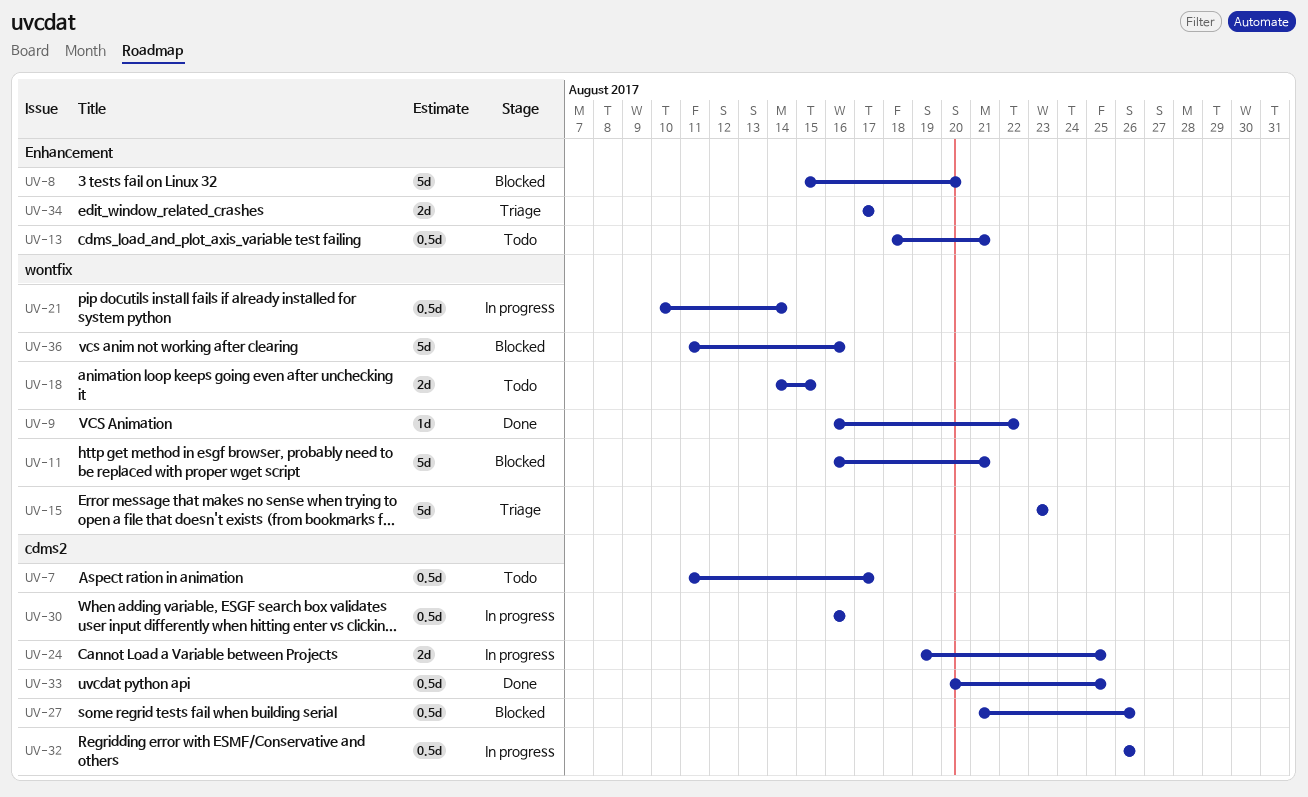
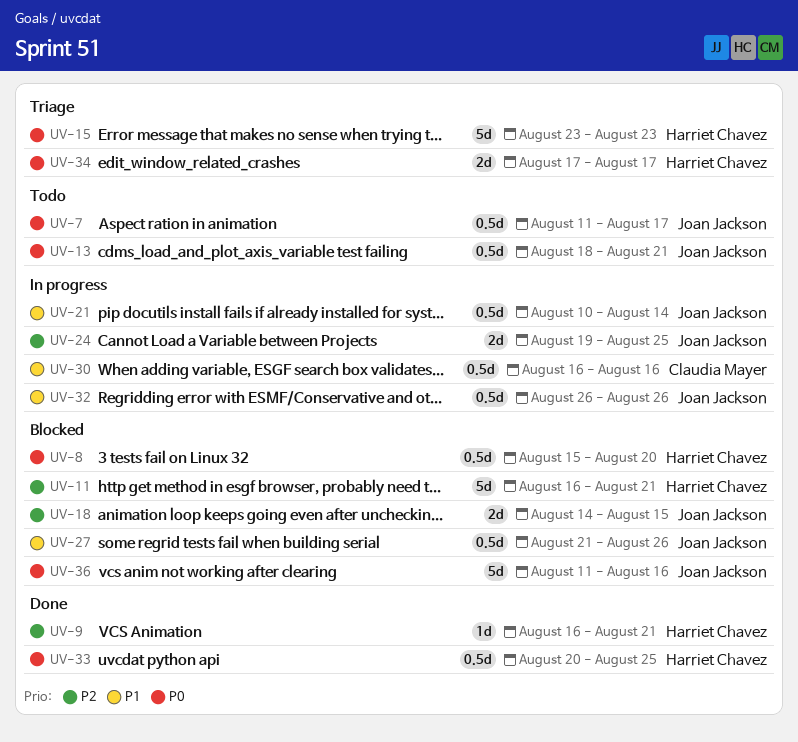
UV-8, estimate: 5d -> 0.5d
UV-9, due: Aug 22 -> Aug 21
UV-18, status: Todo -> Blocked

